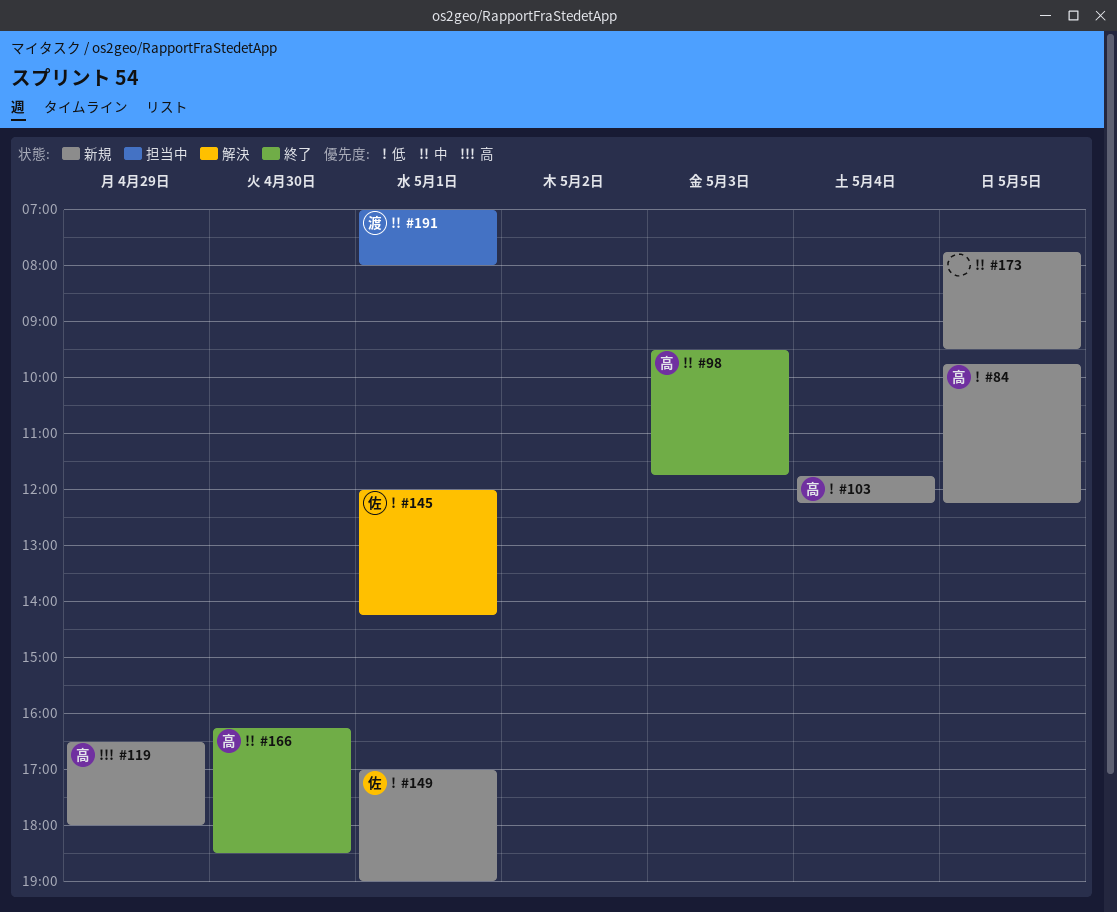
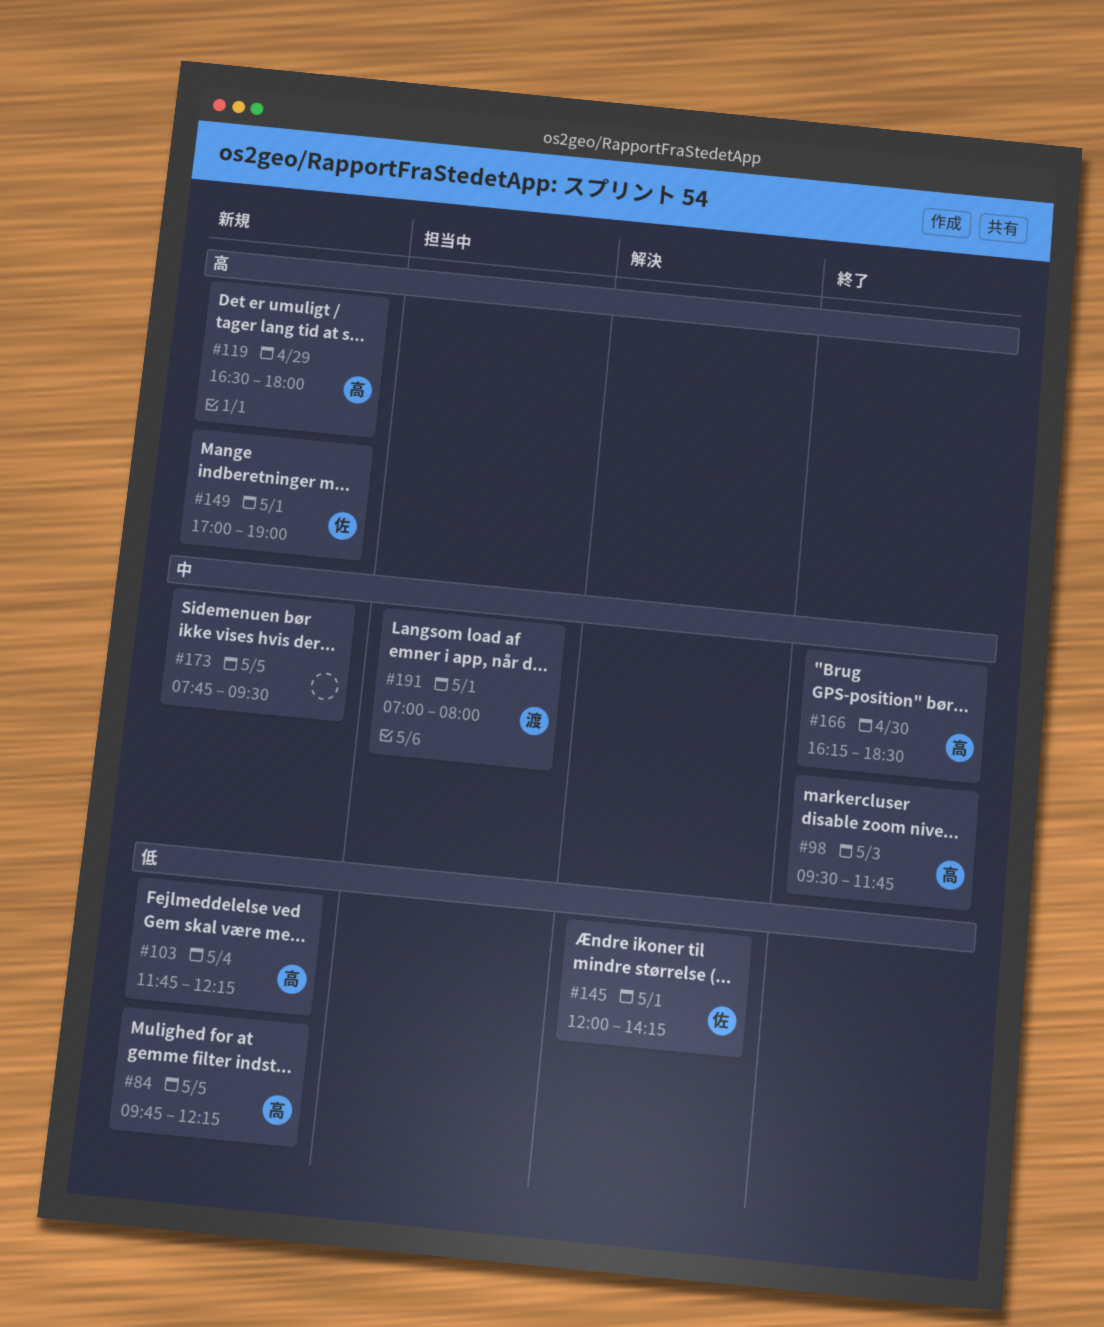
#149, priority: 低 -> 高

